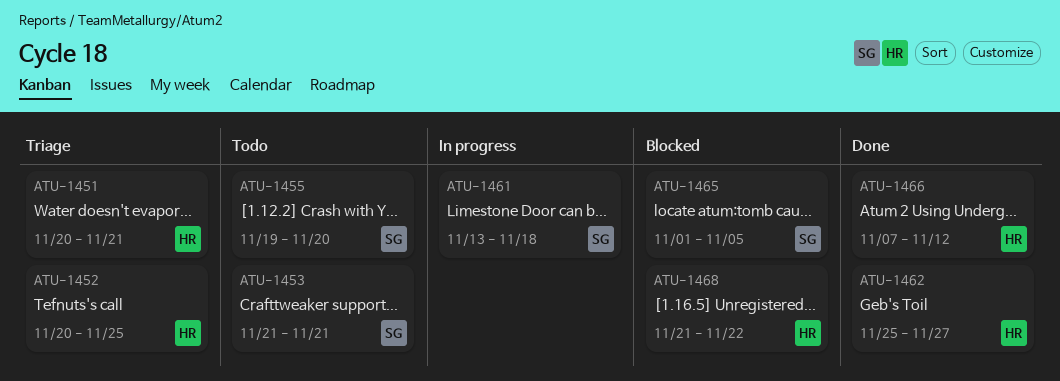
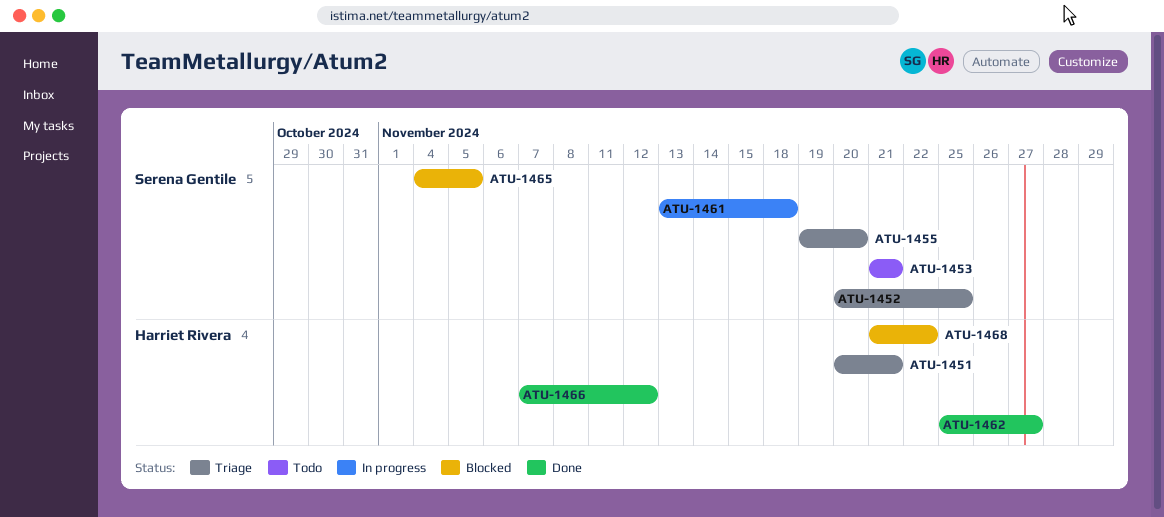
ATU-1452, owner: Harriet Rivera -> Serena Gentile
ATU-1455, status: Todo -> Triage
ATU-1465, start: Nov 1 -> Nov 4

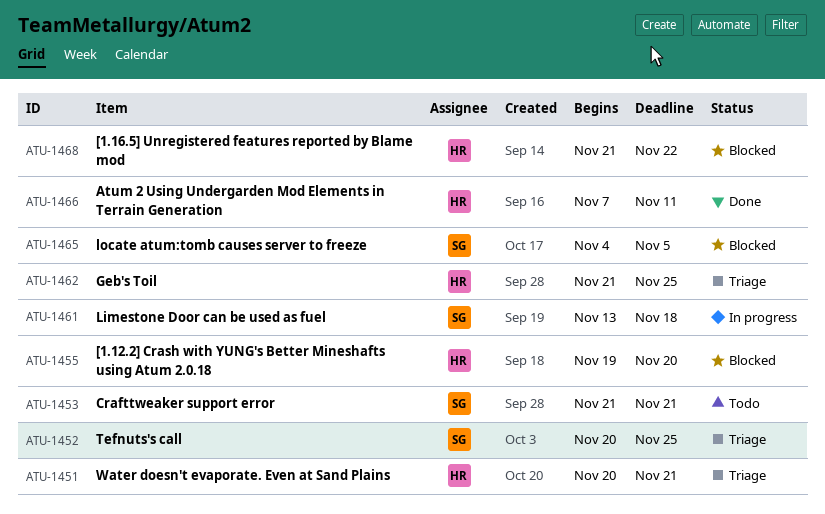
ATU-1455, status: Triage -> Blocked
ATU-1455, owner: Serena Gentile -> Harriet Rivera
ATU-1462, status: Done -> Triage
ATU-1462, start: Nov 25 -> Nov 21
ATU-1462, due: Nov 27 -> Nov 25
ATU-1466, due: Nov 12 -> Nov 11

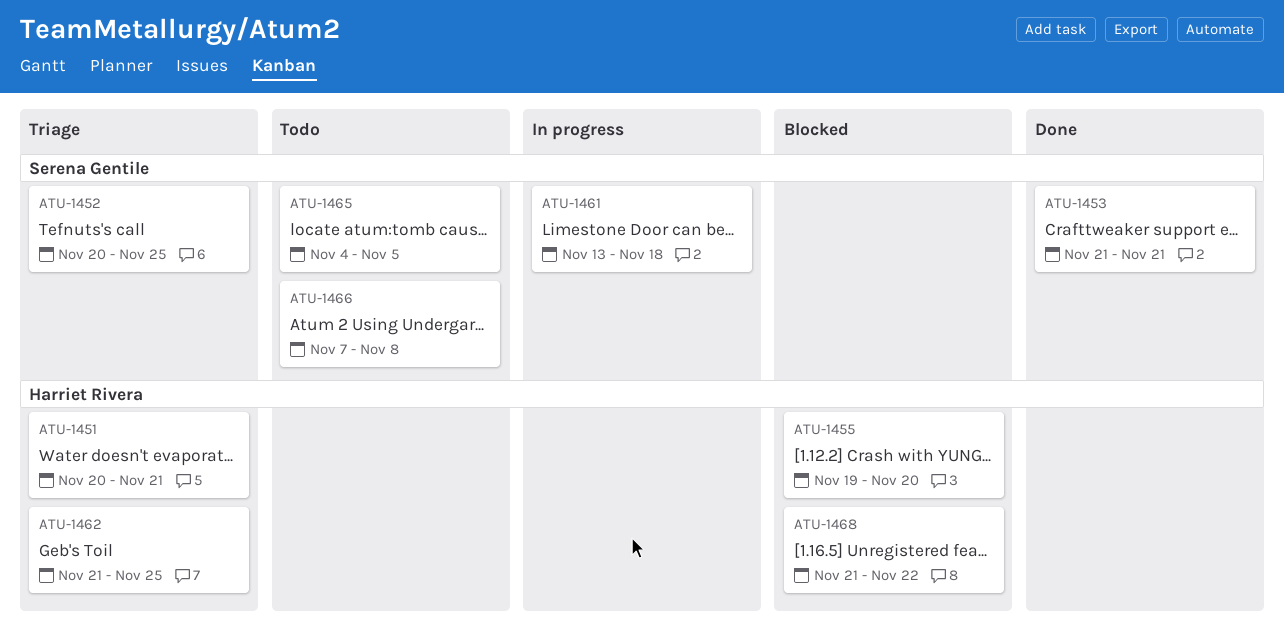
ATU-1453, status: Todo -> Done
ATU-1465, status: Blocked -> Todo
ATU-1466, status: Done -> Todo
ATU-1466, owner: Harriet Rivera -> Serena Gentile
ATU-1466, due: Nov 11 -> Nov 8

